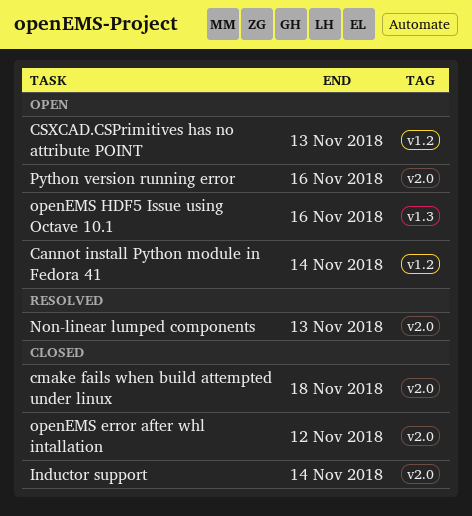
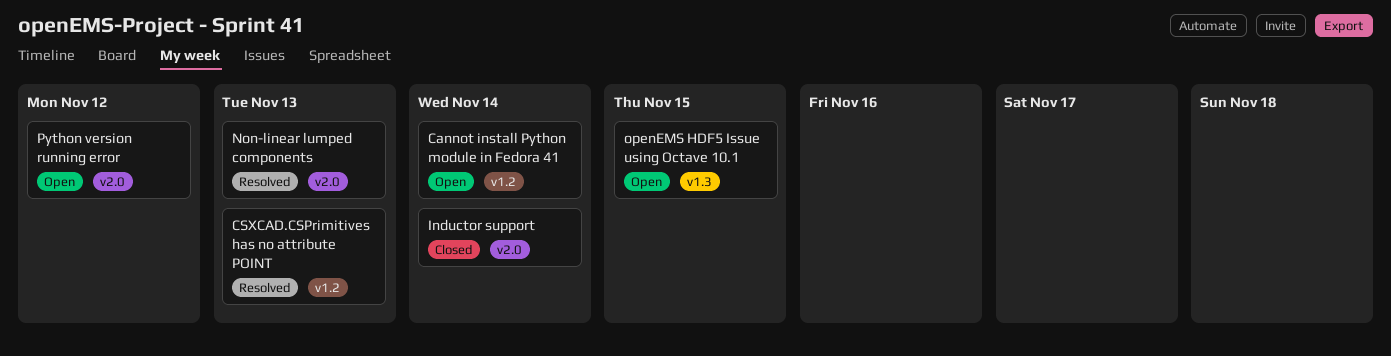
cmake fails when build attempted under linux: present -> none
CSXCAD.CSPrimitives has no attribute POINT, status: Open -> Resolved
openEMS error after whl intallation: present -> none
openEMS HDF5 Issue using Octave 10.1, due: Nov 16 -> Nov 15
Python version running error, due: Nov 16 -> Nov 12

